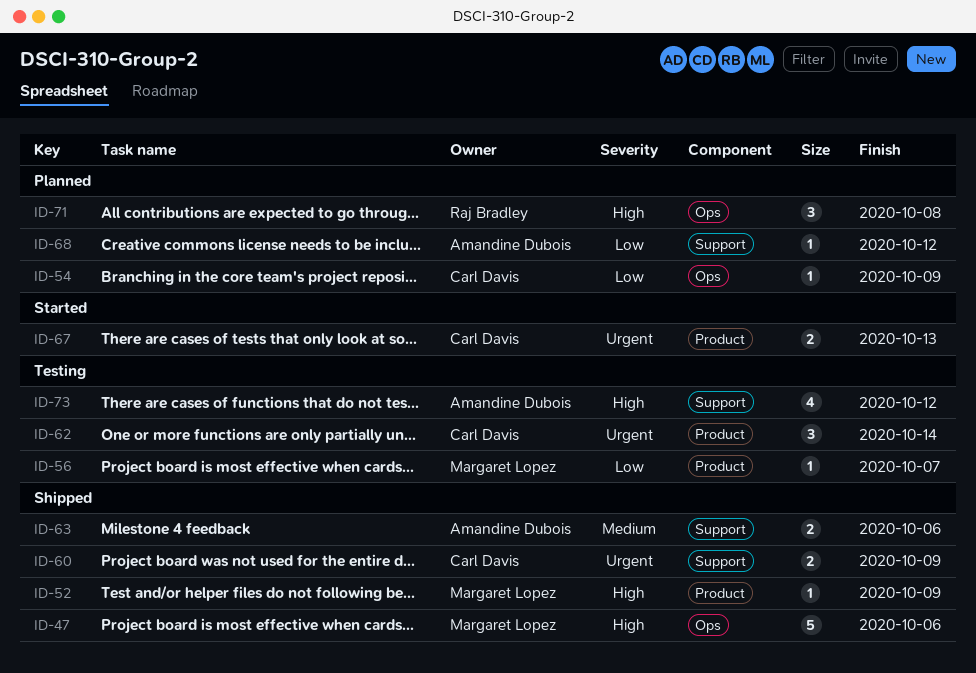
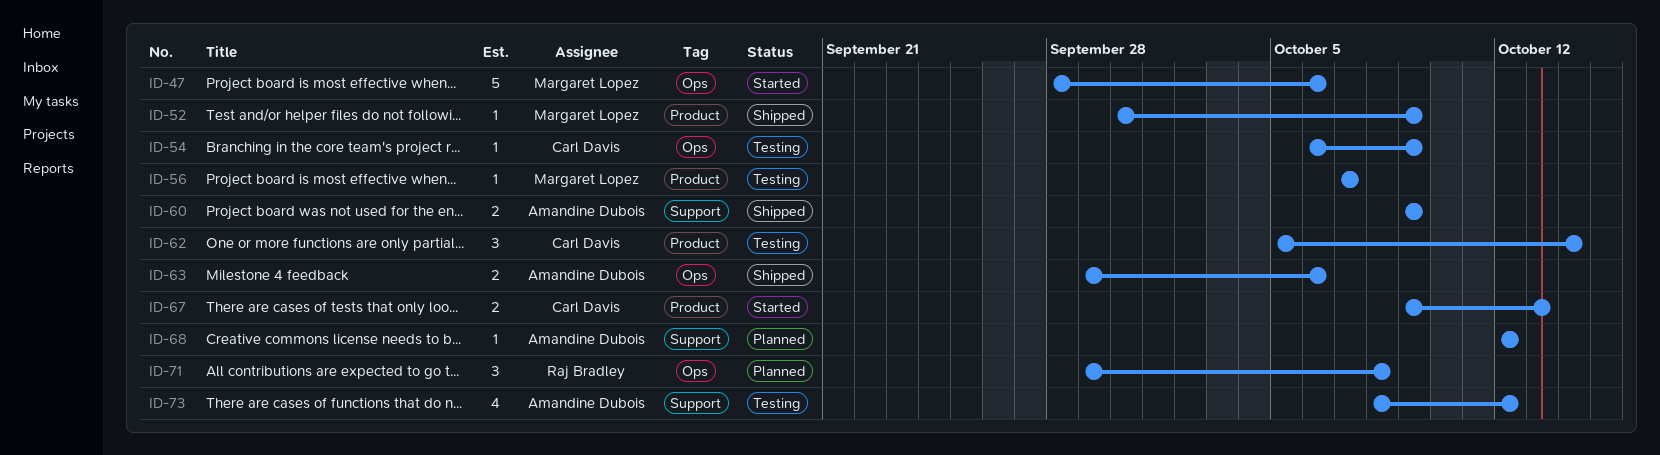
ID-47, status: Shipped -> Started
ID-54, status: Planned -> Testing
ID-60, owner: Carl Davis -> Amandine Dubois
ID-63, label: Support -> Ops

